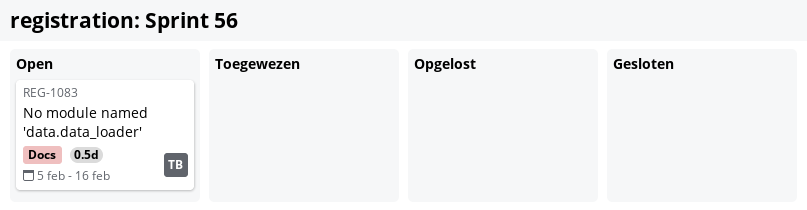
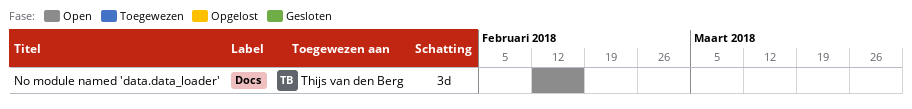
No module named 'data.data_loader', estimate: 0.5d -> 3d
No module named 'data.data_loader', start: Feb 5 -> Feb 12

